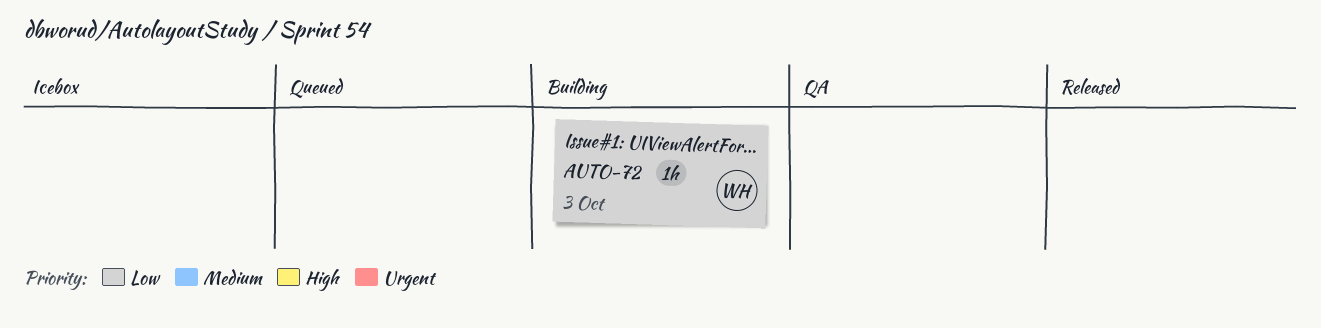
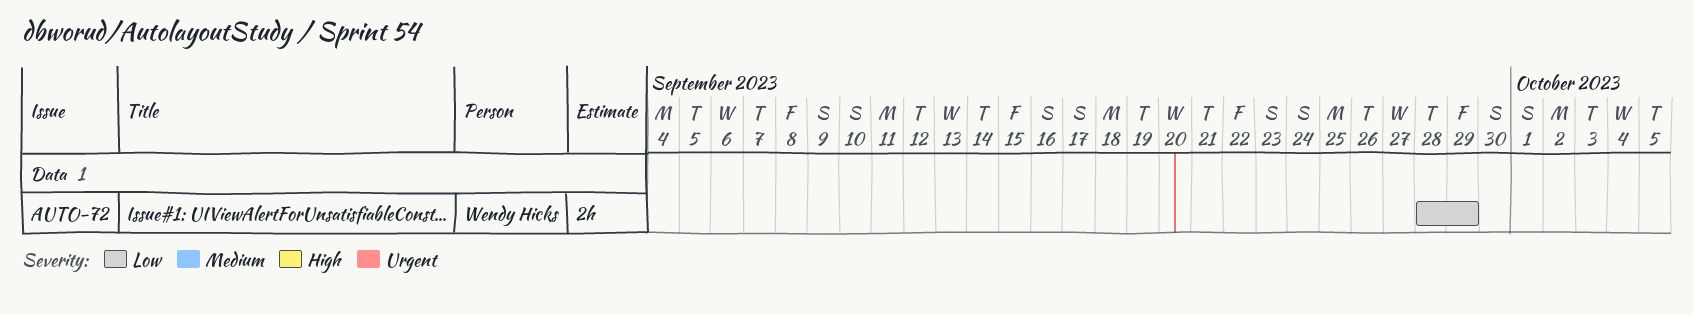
AUTO-72, estimate: 1h -> 2h
AUTO-72, due: Oct 3 -> Sep 29

